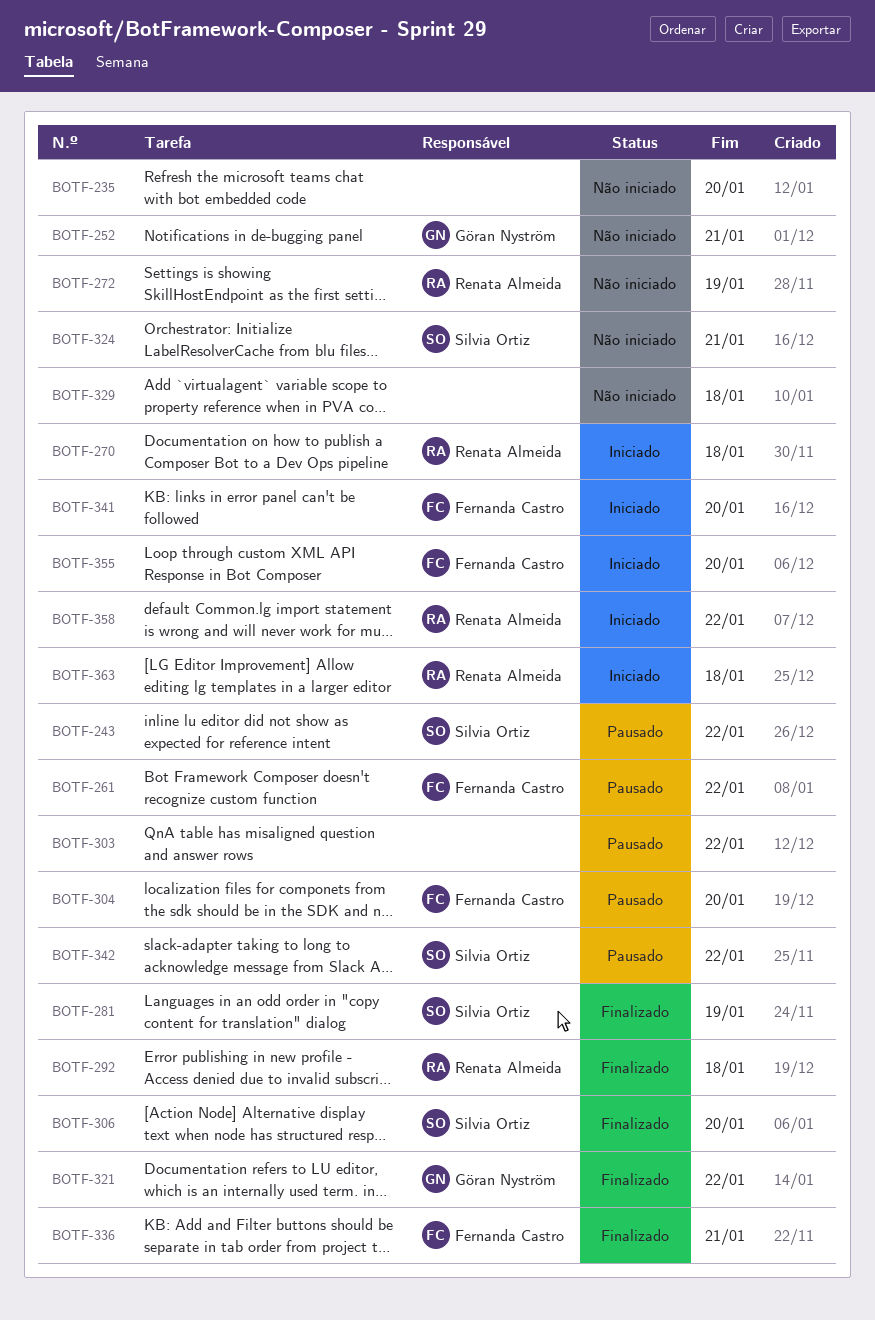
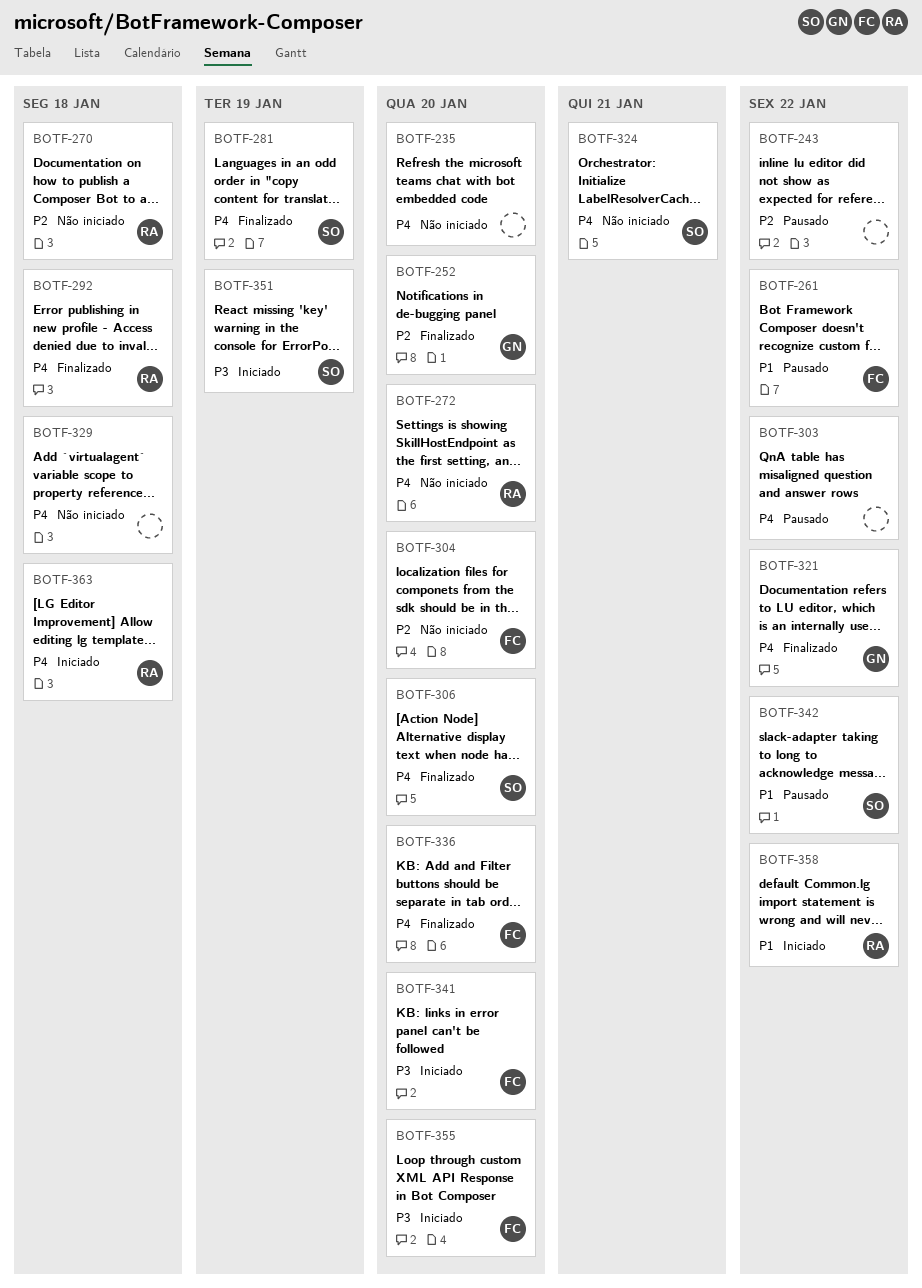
BOTF-243, owner: Silvia Ortiz -> none
BOTF-252, status: Não iniciado -> Finalizado
BOTF-252, due: Jan 21 -> Jan 20
BOTF-270, status: Iniciado -> Não iniciado
BOTF-272, due: Jan 19 -> Jan 20
BOTF-304, status: Pausado -> Não iniciado
BOTF-336, due: Jan 21 -> Jan 20
BOTF-351: none -> present

